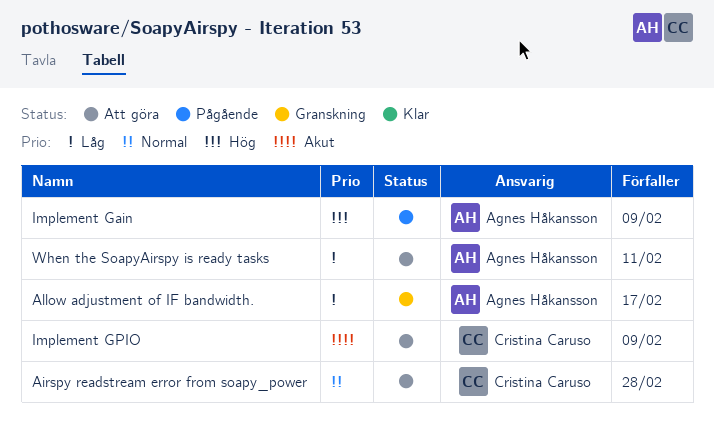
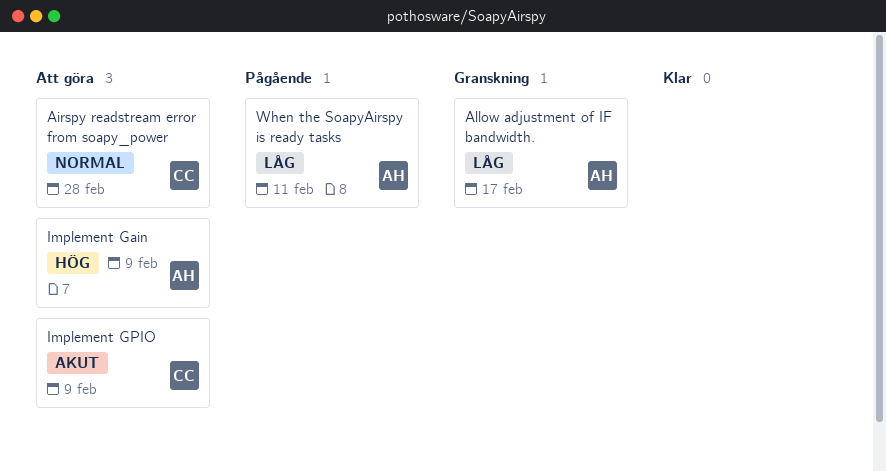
Implement Gain, status: Pågående -> Att göra
When the SoapyAirspy is ready tasks, status: Att göra -> Pågående

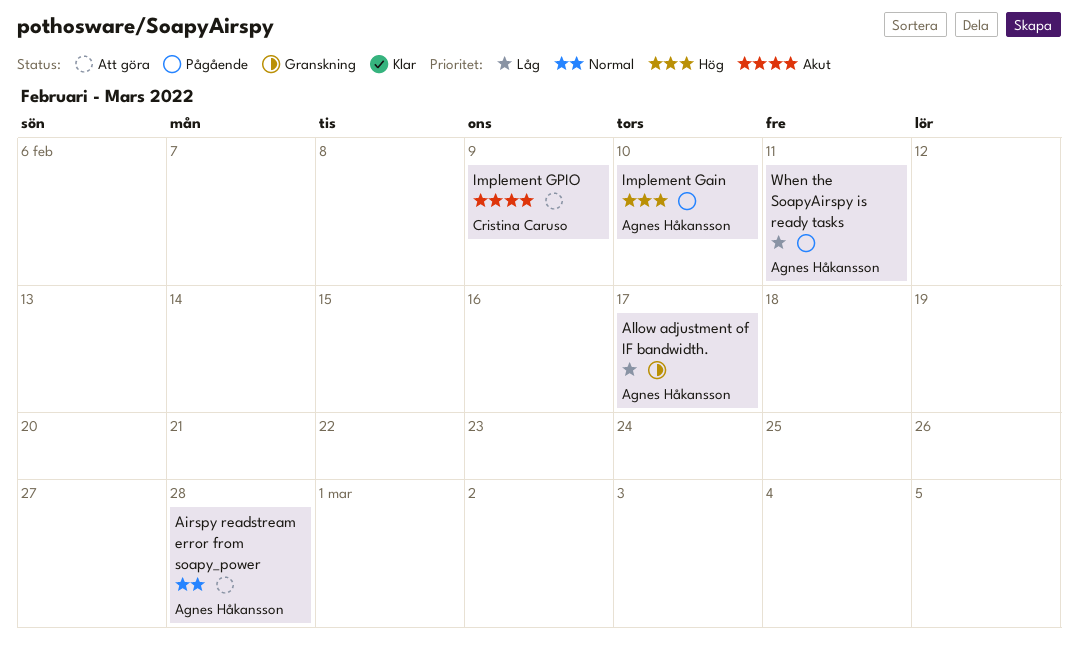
Airspy readstream error from soapy_power, owner: Cristina Caruso -> Agnes Håkansson
Implement Gain, status: Att göra -> Pågående
Implement Gain, due: Feb 9 -> Feb 10

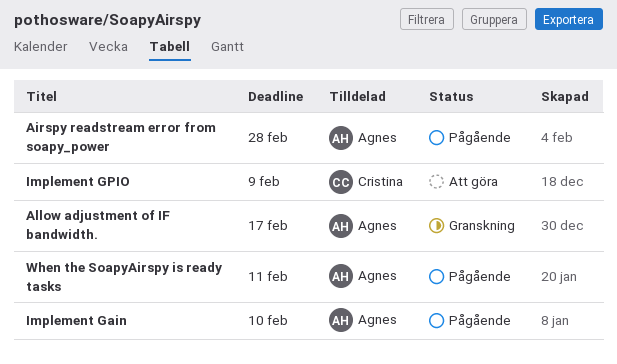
Airspy readstream error from soapy_power, status: Att göra -> Pågående

